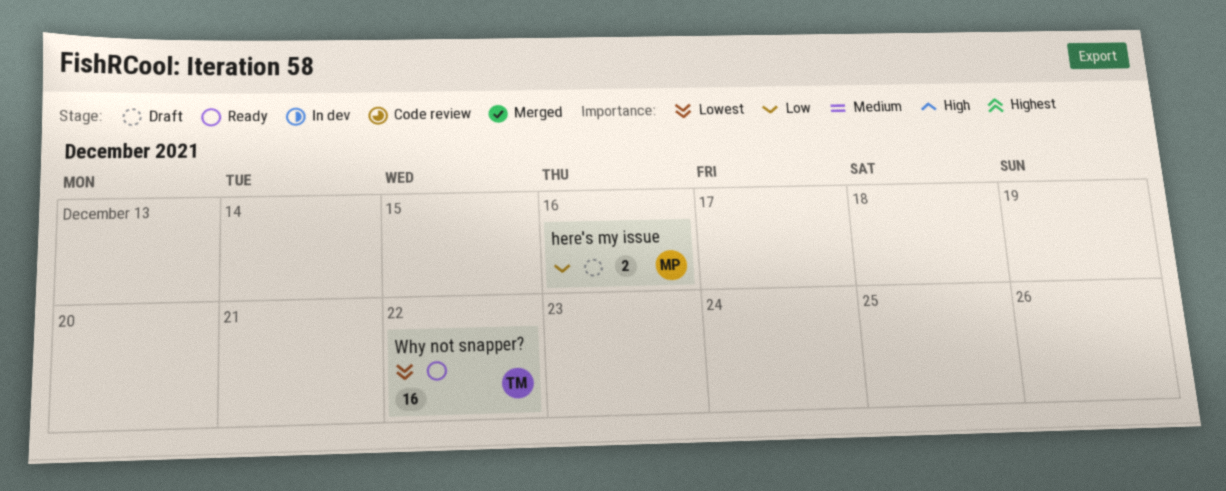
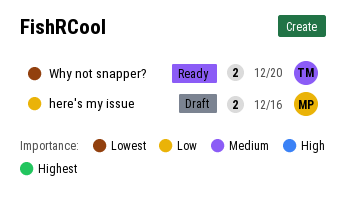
Why not snapper?, estimate: 16 -> 2
Why not snapper?, due: Dec 22 -> Dec 20

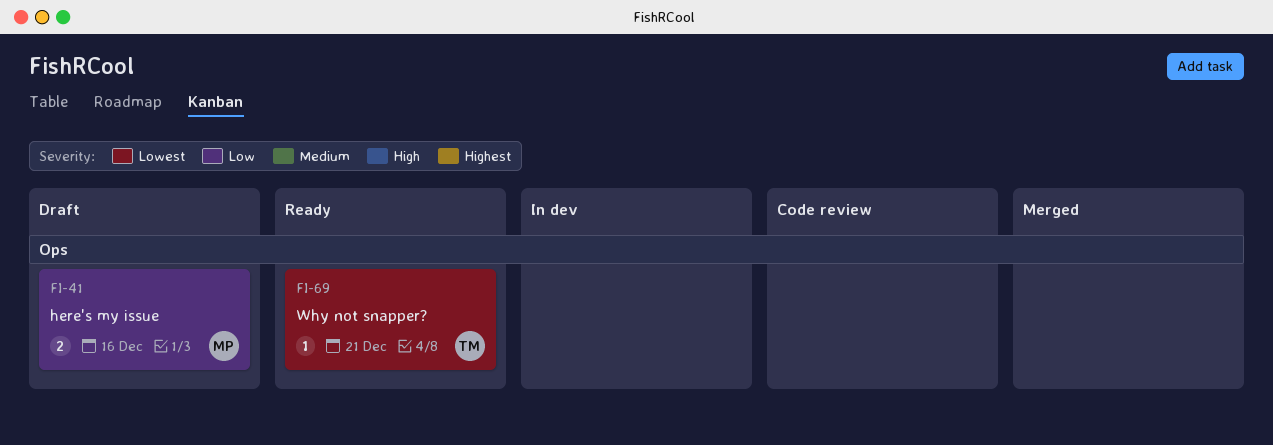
Why not snapper?, estimate: 2 -> 1
Why not snapper?, due: Dec 20 -> Dec 21

